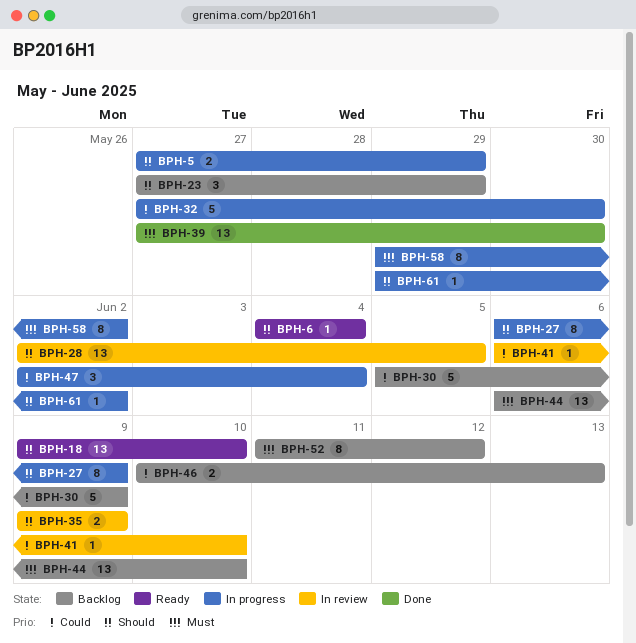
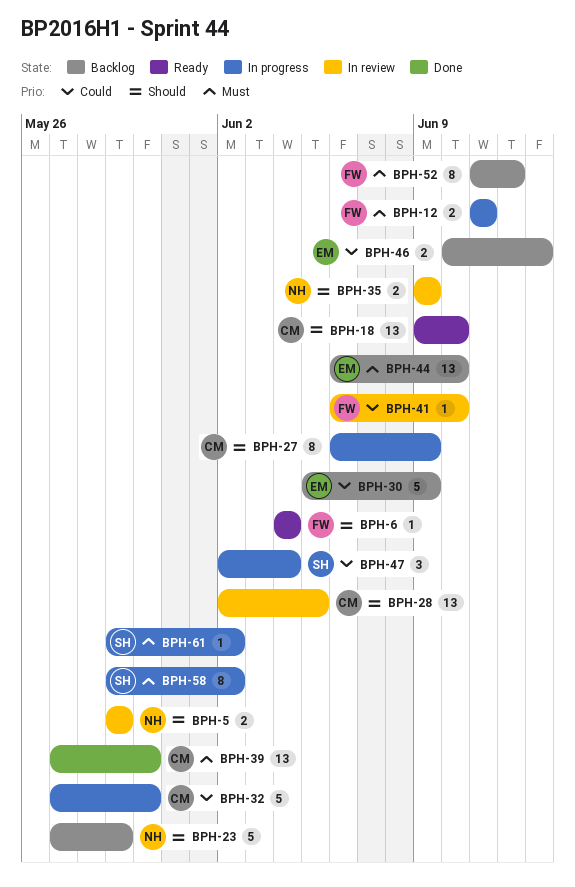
BPH-5, status: In progress -> In review
BPH-5, start: May 27 -> May 29
BPH-12: none -> present
BPH-23, estimate: 3 -> 5
BPH-61, priority: Should -> Must

